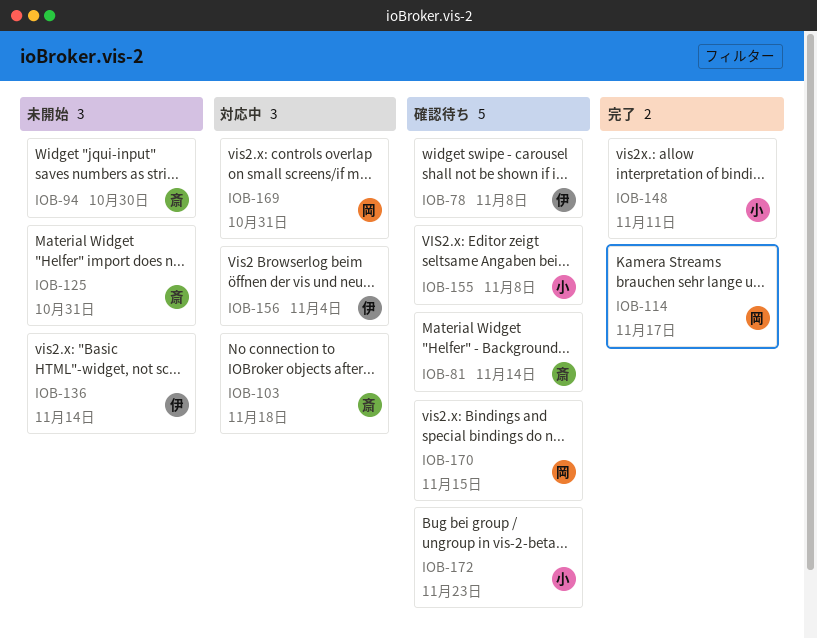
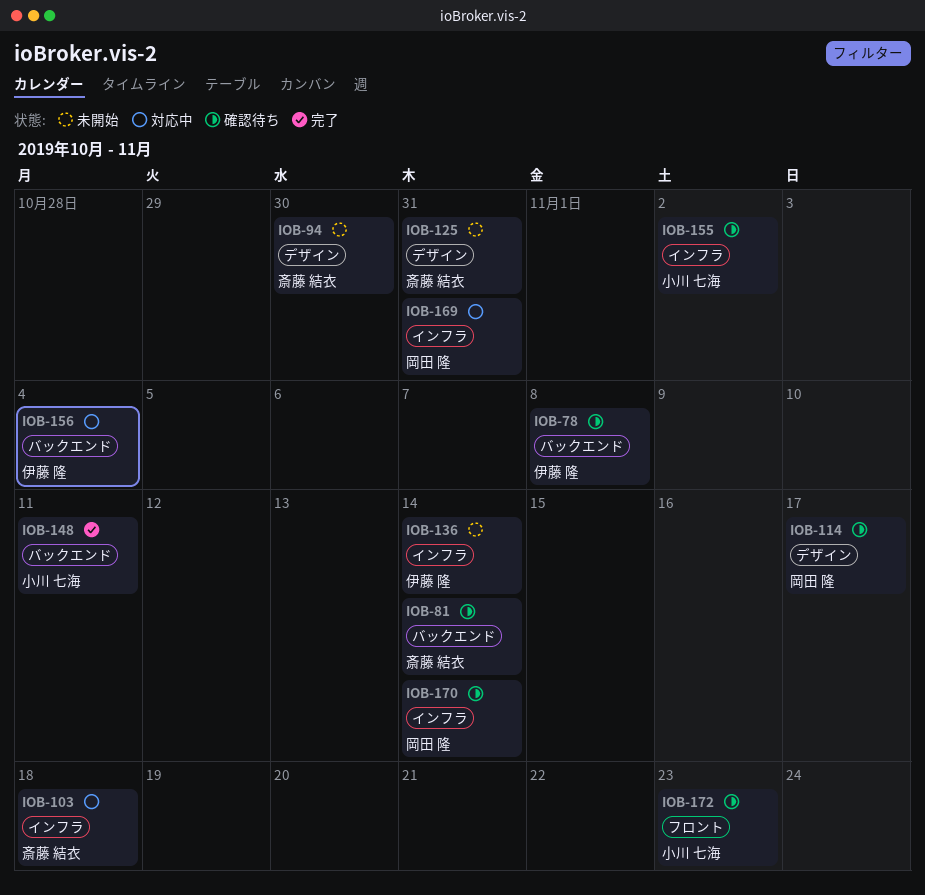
IOB-114, status: 完了 -> 確認待ち
IOB-155, due: Nov 8 -> Nov 2
IOB-170, due: Nov 15 -> Nov 14

